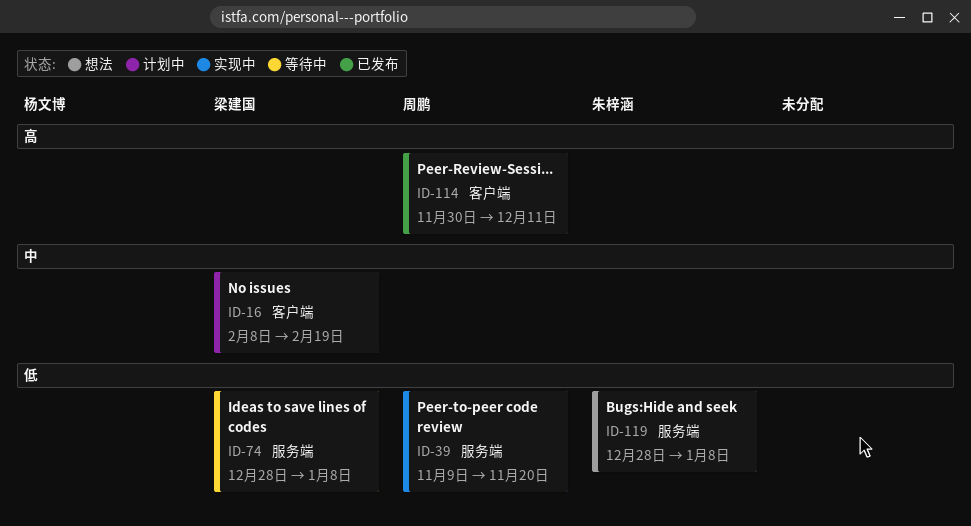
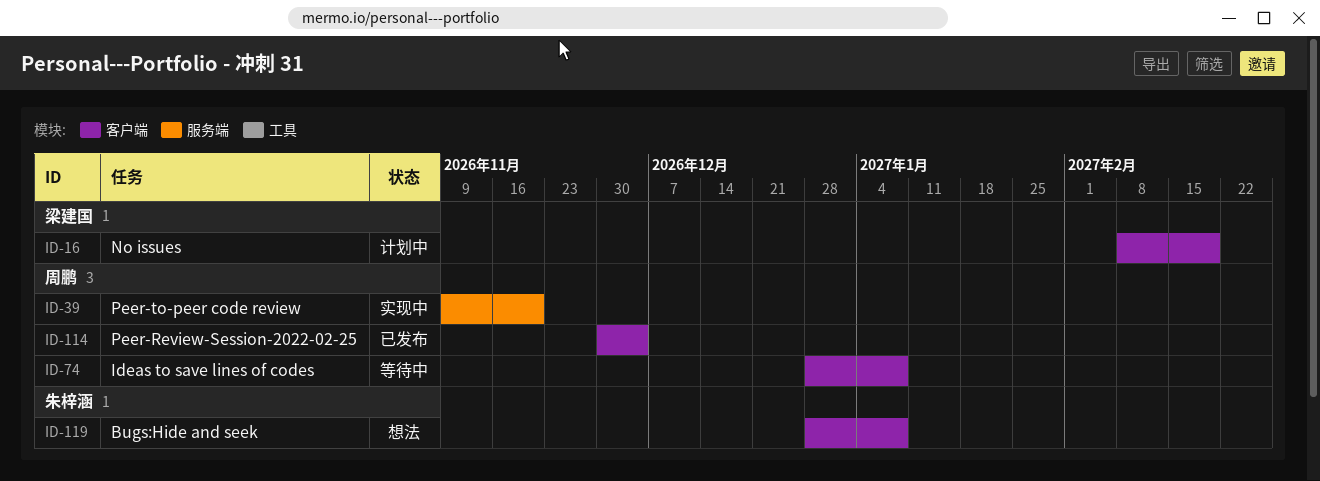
ID-74, owner: 梁建国 -> 周鹏
ID-74, label: 服务端 -> 客户端
ID-114, due: Dec 11 -> Dec 4
ID-119, label: 服务端 -> 客户端

